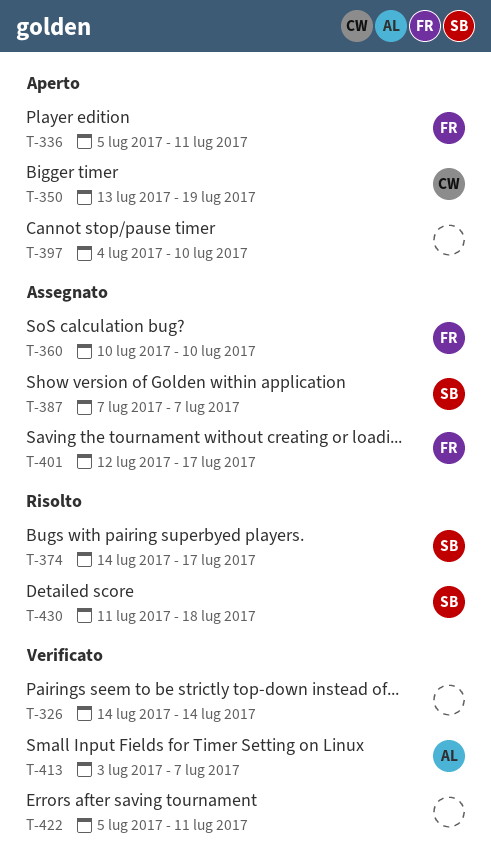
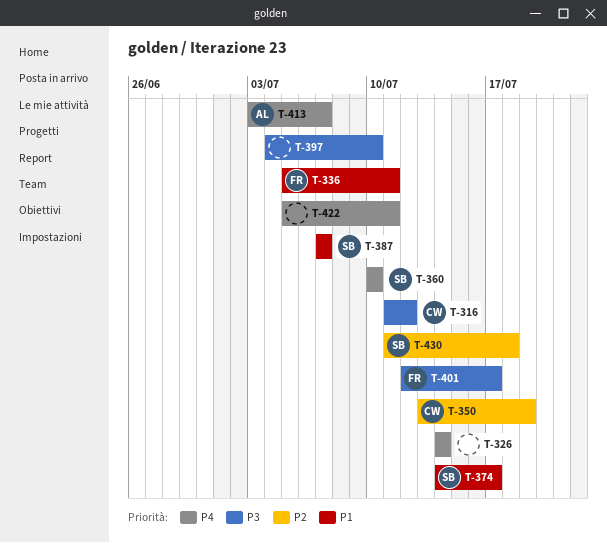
T-316: none -> present
T-360, owner: FR -> SB

